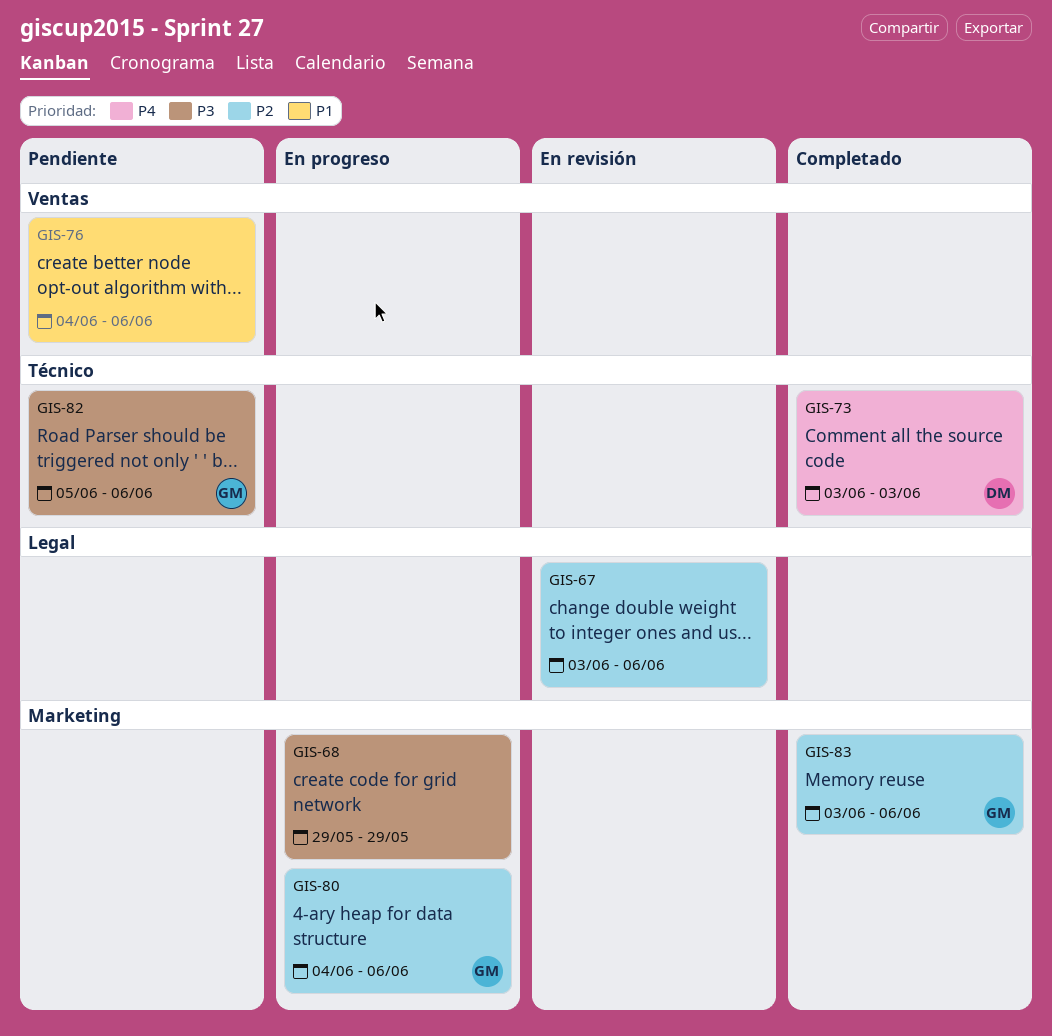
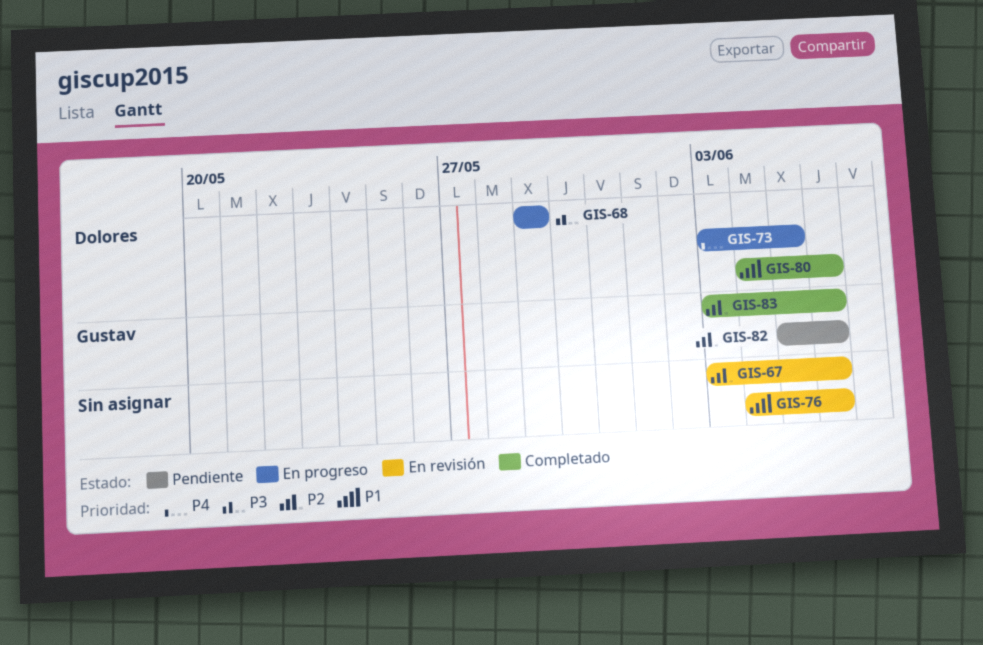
GIS-68, owner: none -> Dolores
GIS-73, status: Completado -> En progreso
GIS-73, due: Jun 3 -> Jun 5
GIS-76, status: Pendiente -> En revisión
GIS-80, status: En progreso -> Completado
GIS-80, owner: Gustav -> Dolores
GIS-80, priority: P2 -> P1
GIS-82, priority: P3 -> P2

